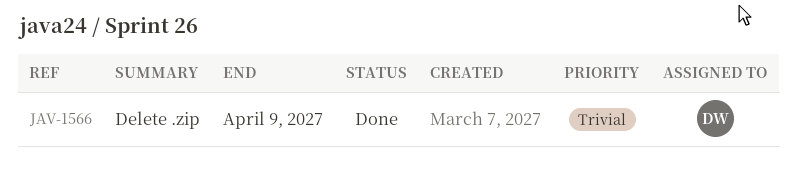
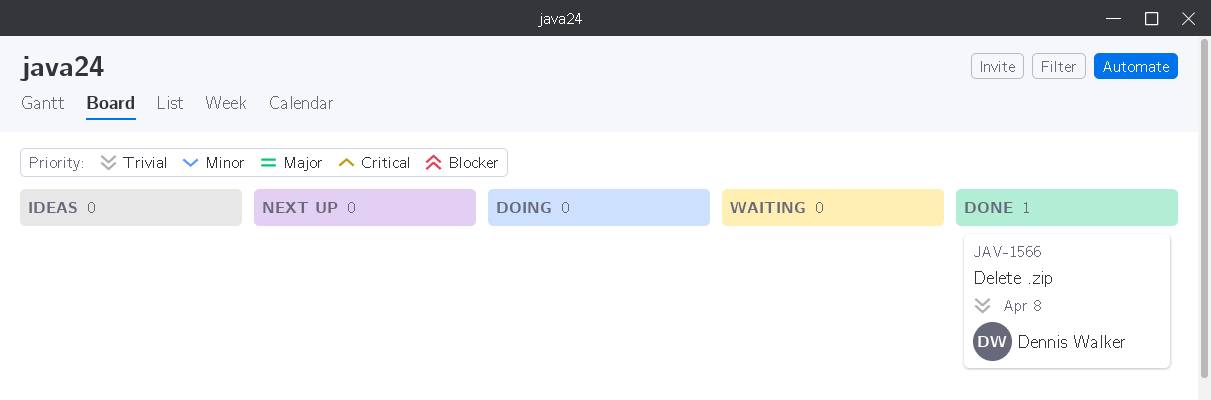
JAV-1566, due: Apr 9 -> Apr 8

